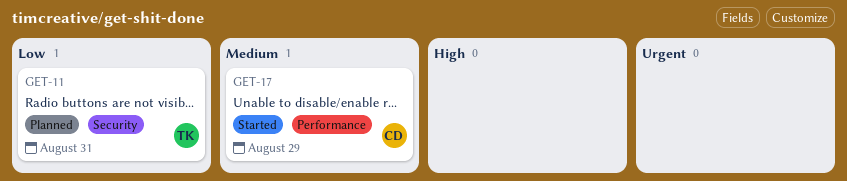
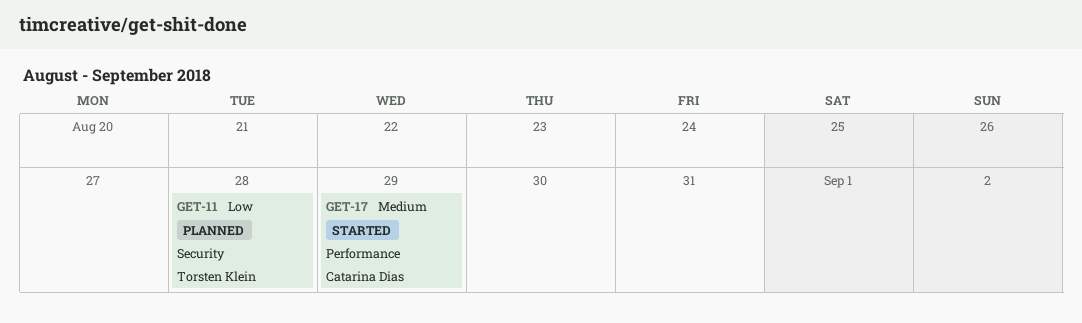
GET-11, due: Aug 31 -> Aug 28

